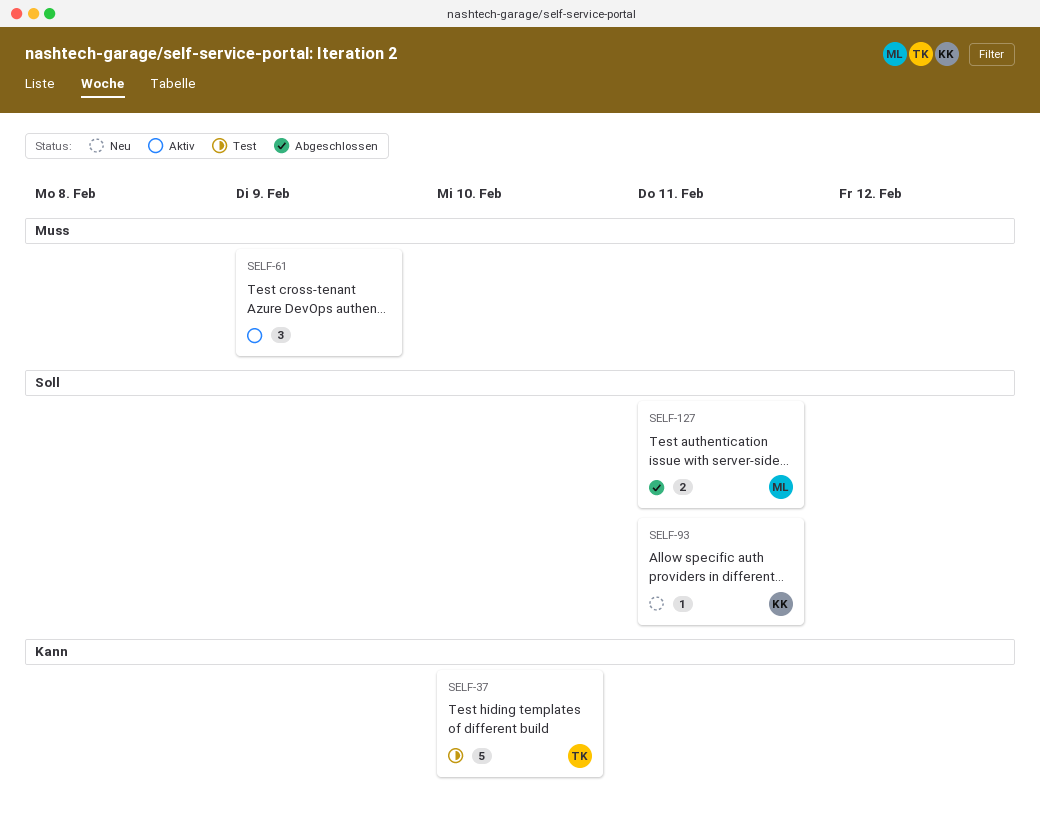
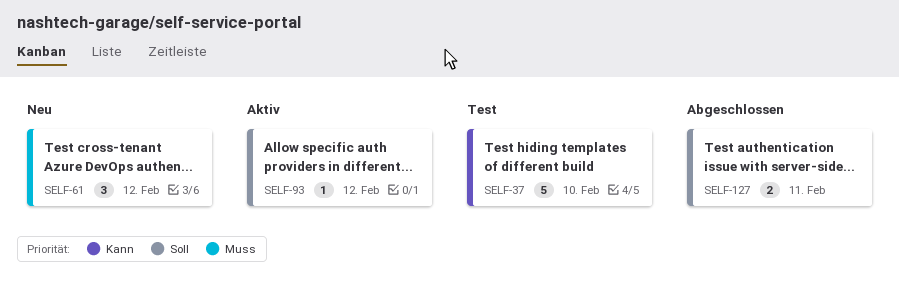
SELF-61, status: Aktiv -> Neu
SELF-61, due: Feb 9 -> Feb 12
SELF-93, status: Neu -> Aktiv
SELF-93, due: Feb 11 -> Feb 12

